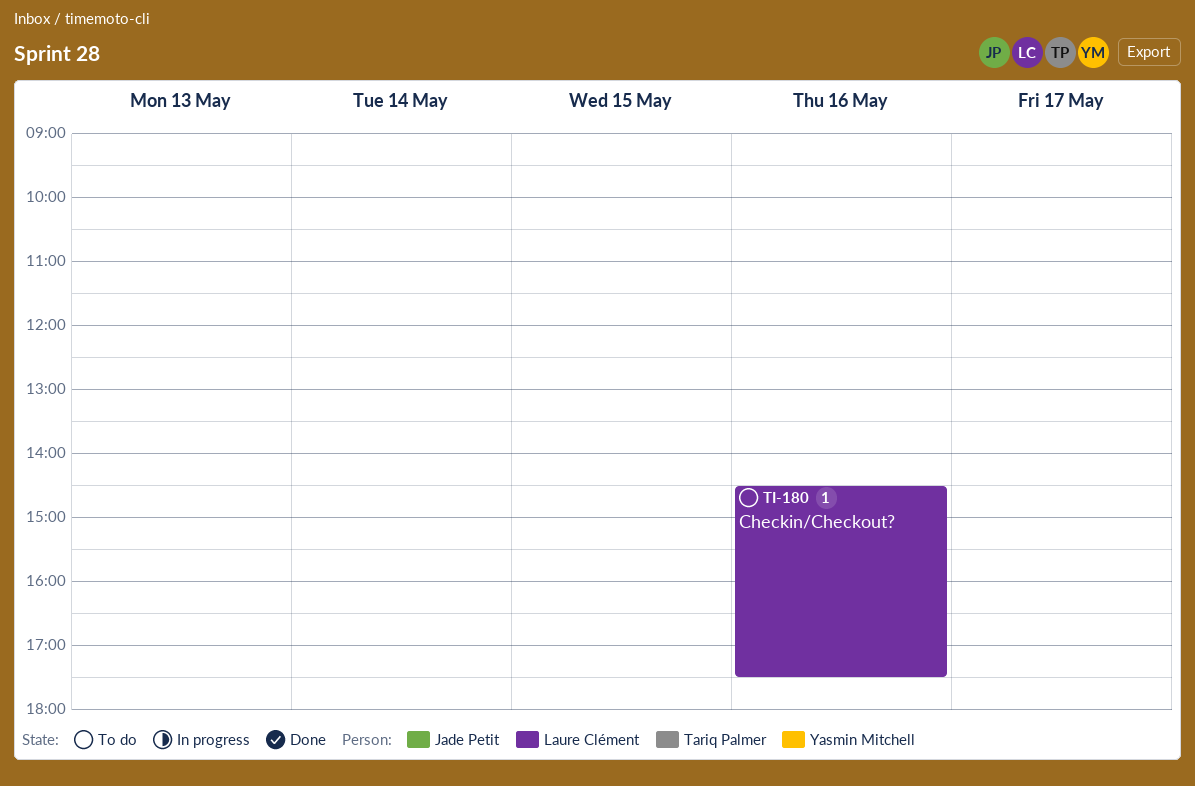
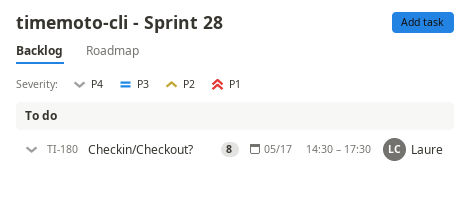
TI-180, estimate: 1 -> 8
TI-180, day: May 16 -> May 17

